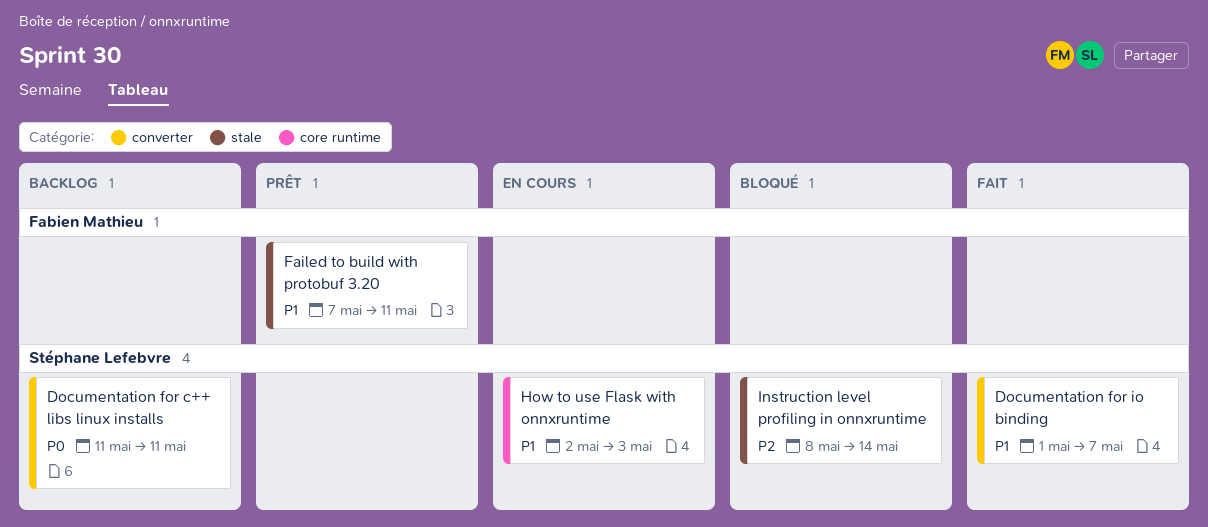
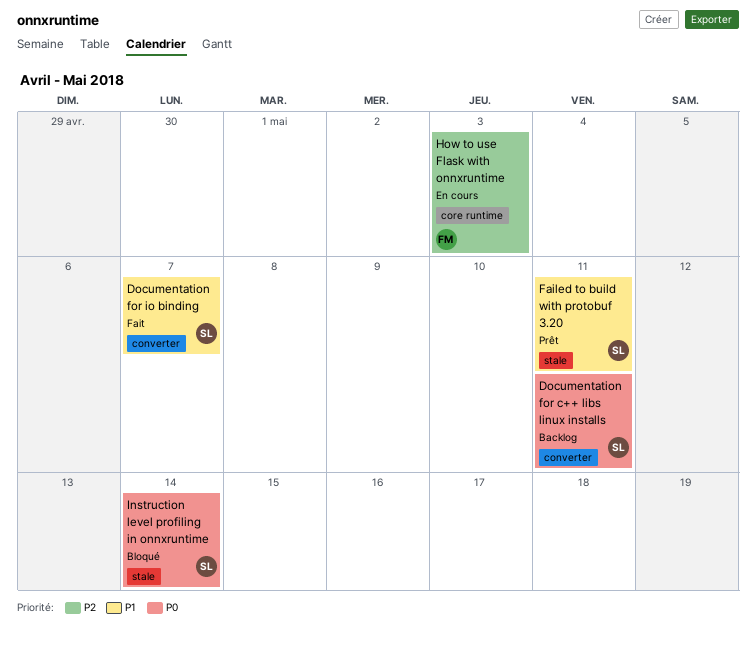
Failed to build with protobuf 3.20, owner: Fabien Mathieu -> Stéphane Lefebvre
How to use Flask with onnxruntime, owner: Stéphane Lefebvre -> Fabien Mathieu
How to use Flask with onnxruntime, priority: P1 -> P2
Instruction level profiling in onnxruntime, priority: P2 -> P0

